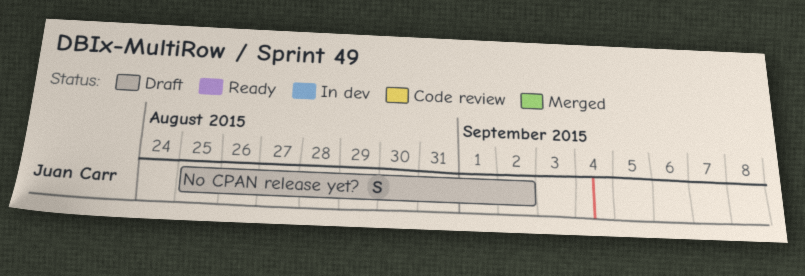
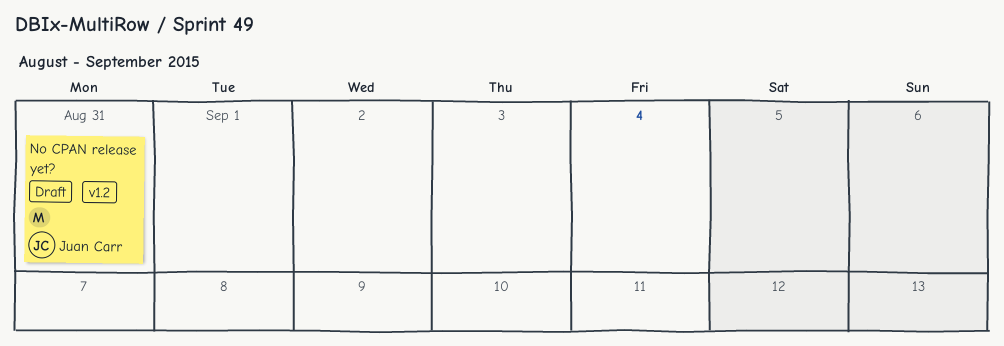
No CPAN release yet?, estimate: S -> M
No CPAN release yet?, due: Sep 2 -> Aug 31

